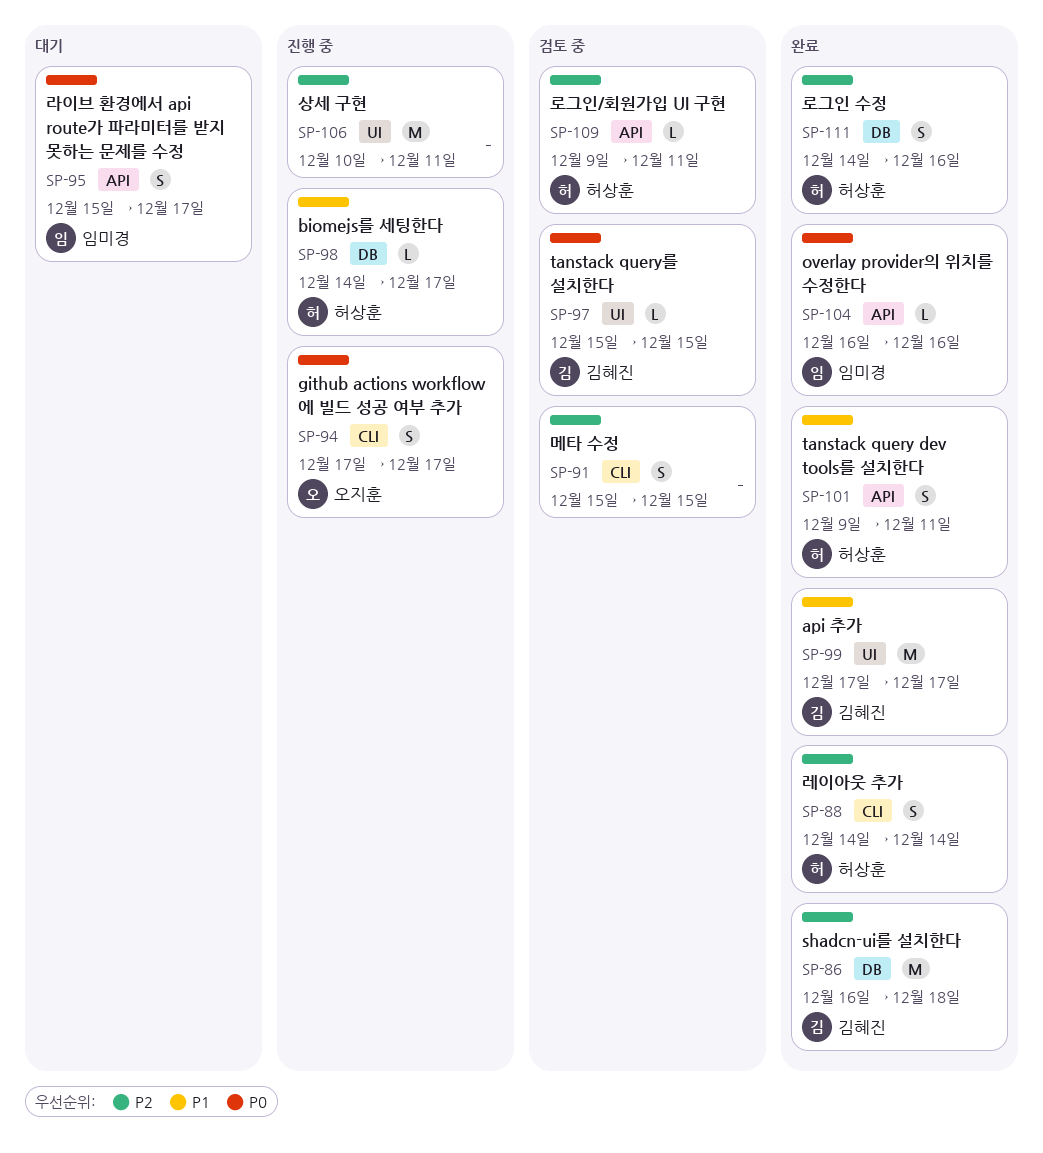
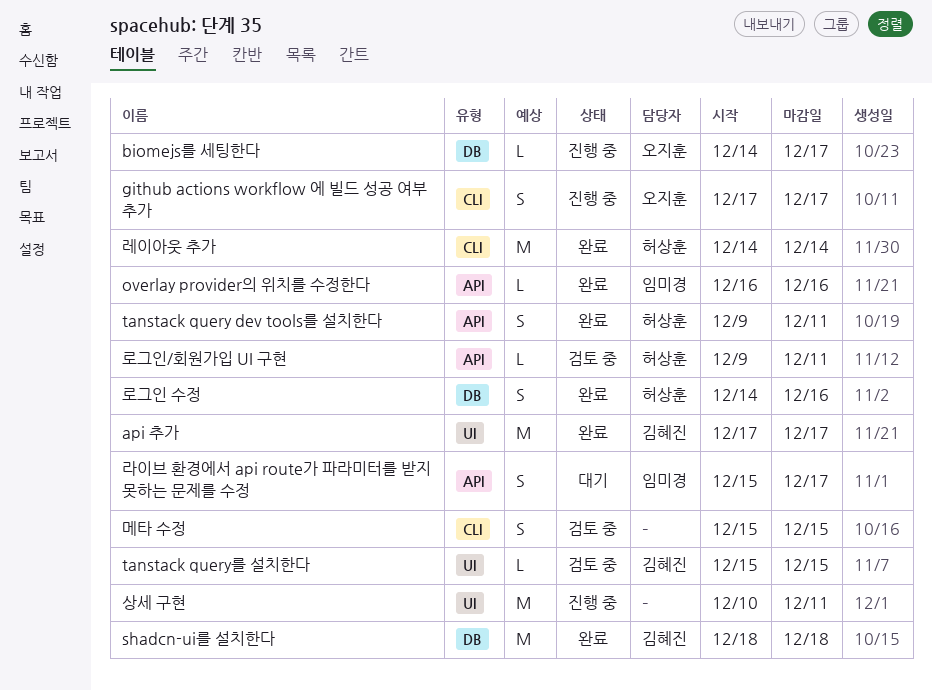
biomejs를 세팅한다, owner: 허상훈 -> 오지훈
shadcn-ui를 설치한다, start: Dec 16 -> Dec 18
레이아웃 추가, estimate: S -> M

